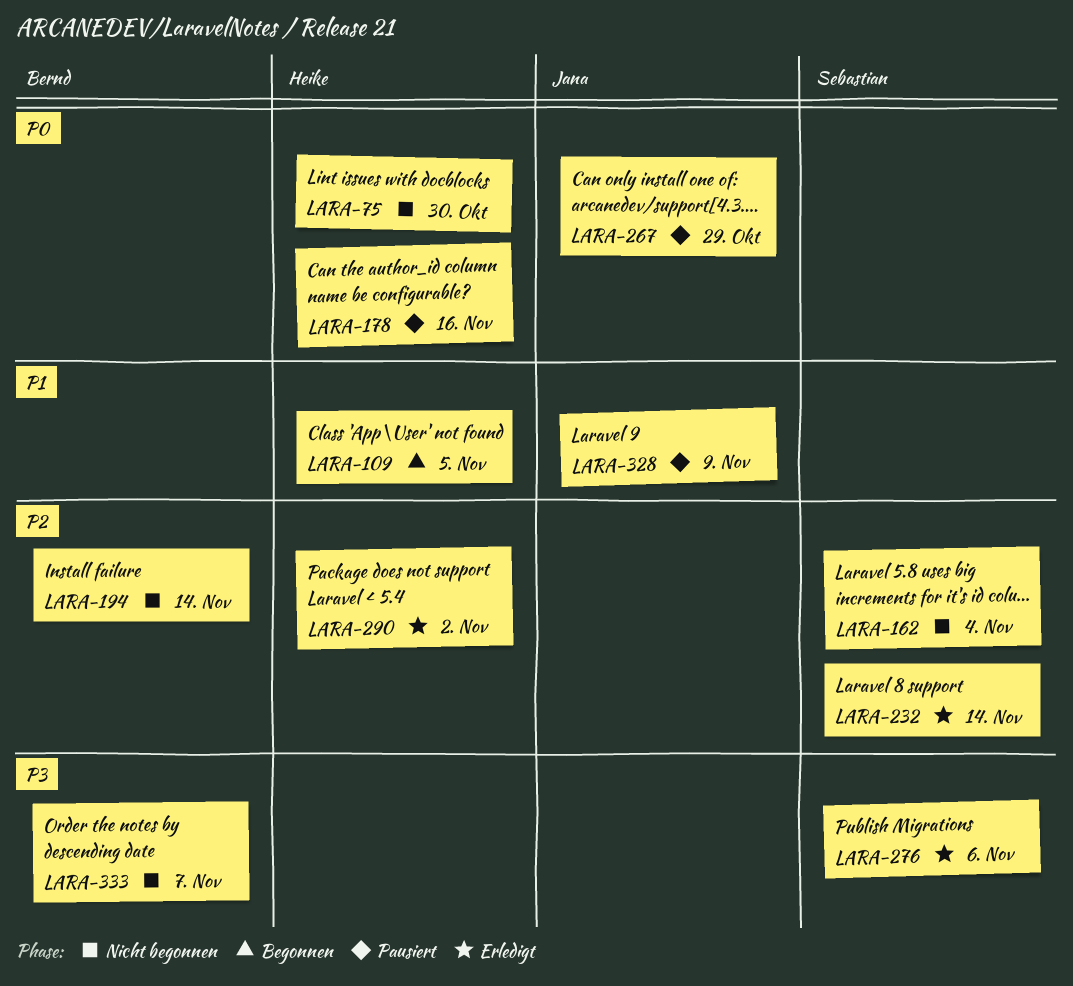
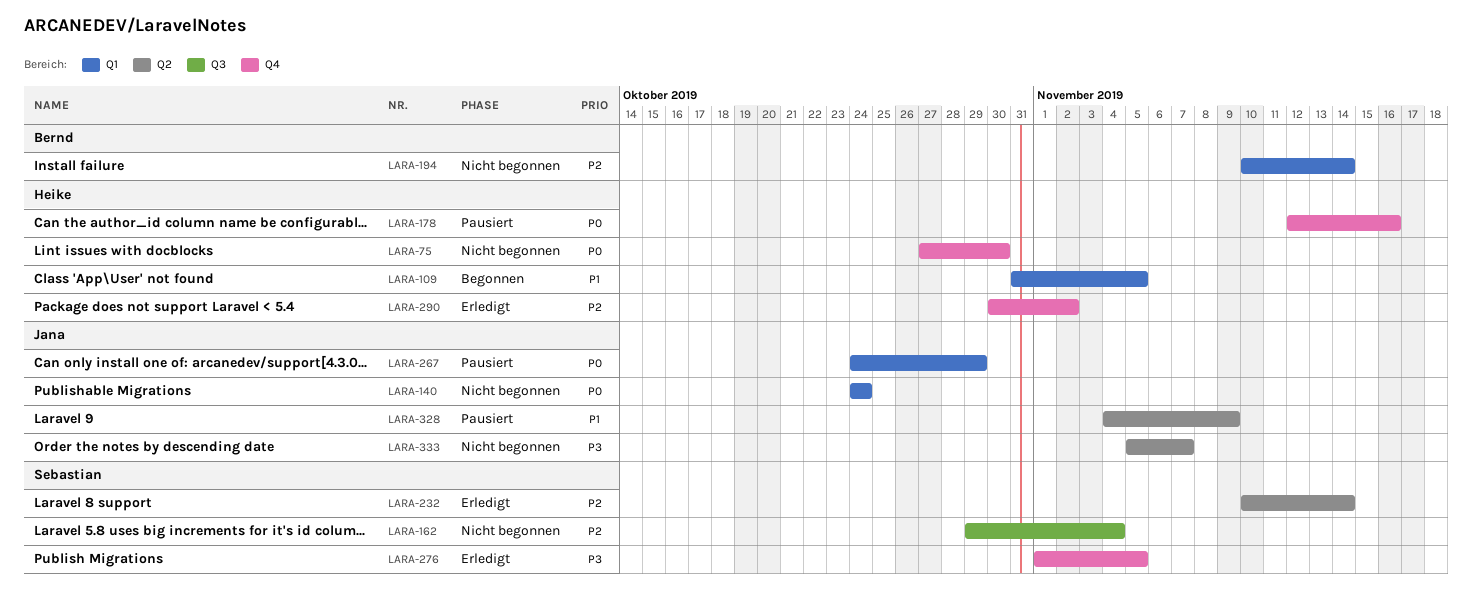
LARA-140: none -> present
LARA-276, due: Nov 6 -> Nov 5
LARA-333, owner: Bernd -> Jana

